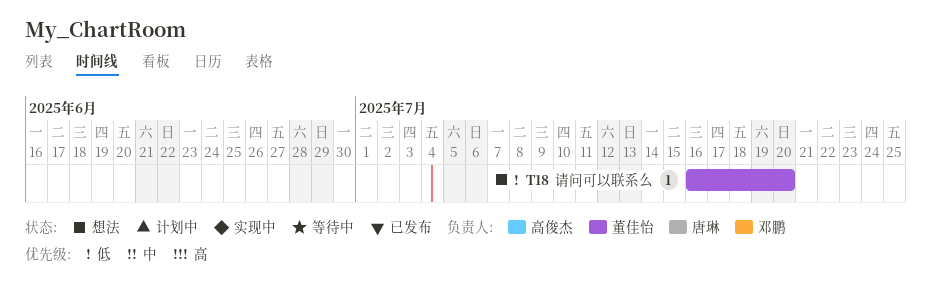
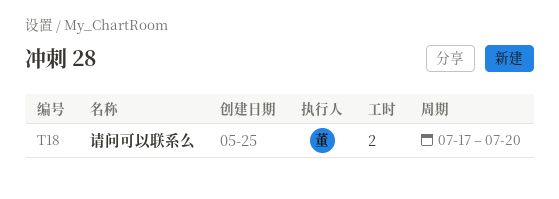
T18, estimate: 1 -> 2
T18, start: Jul 16 -> Jul 17

